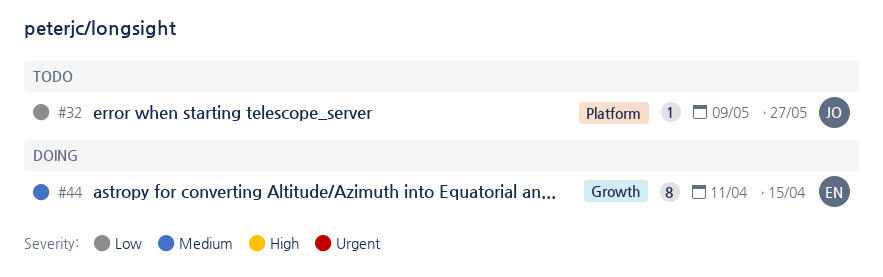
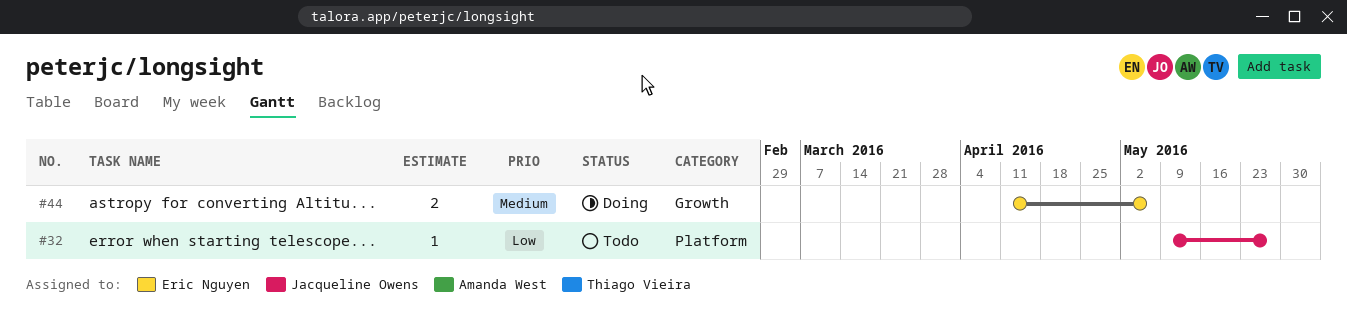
#44, estimate: 8 -> 2
#44, due: Apr 15 -> May 6

